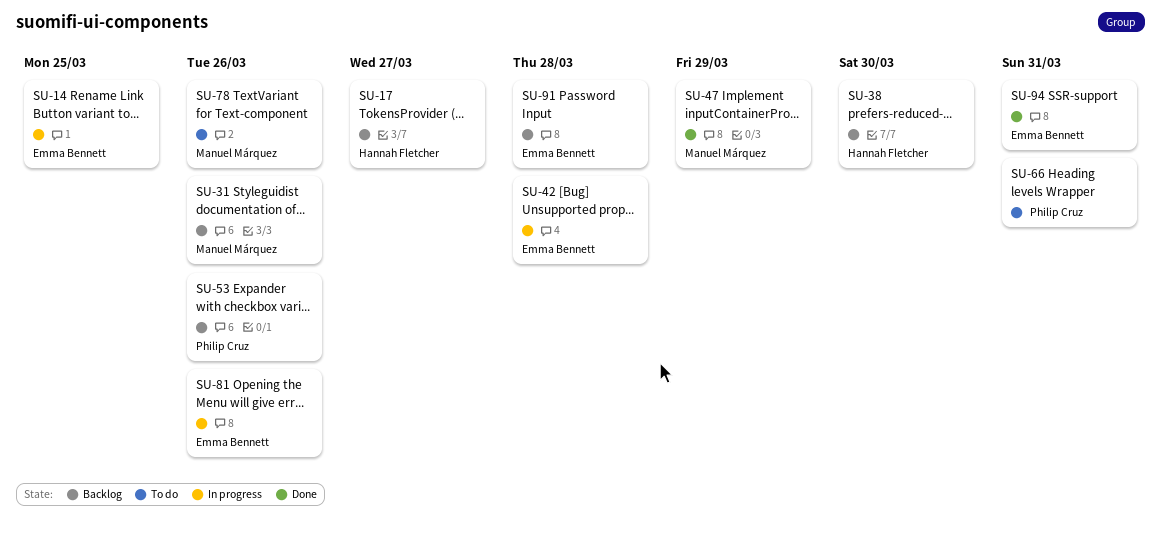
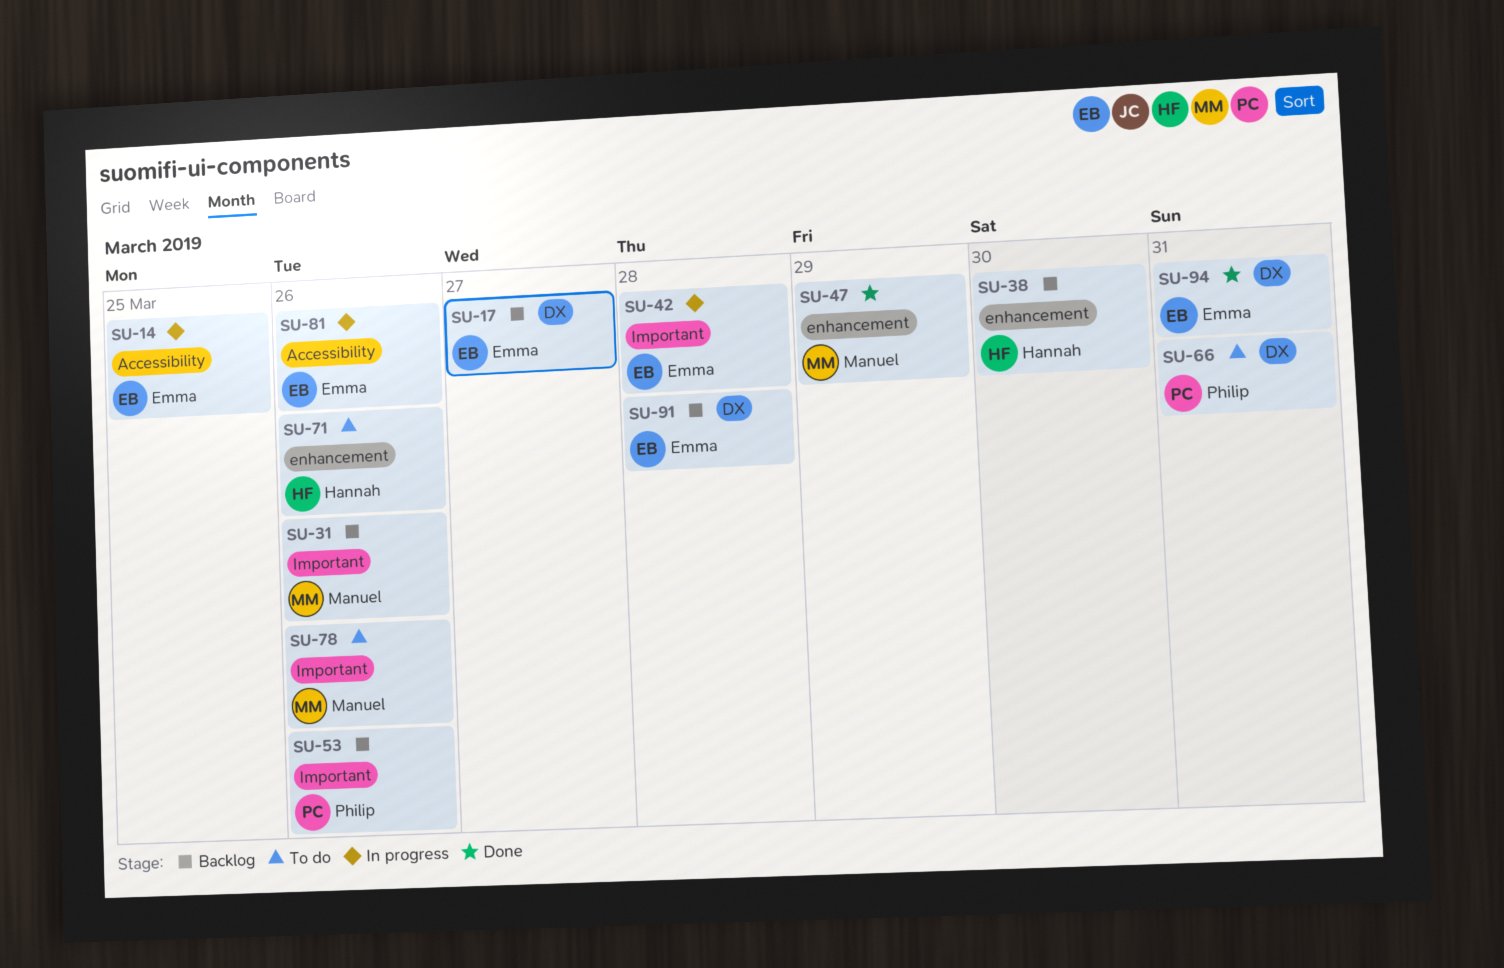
SU-17, owner: Hannah Fletcher -> Emma Bennett
SU-71: none -> present

